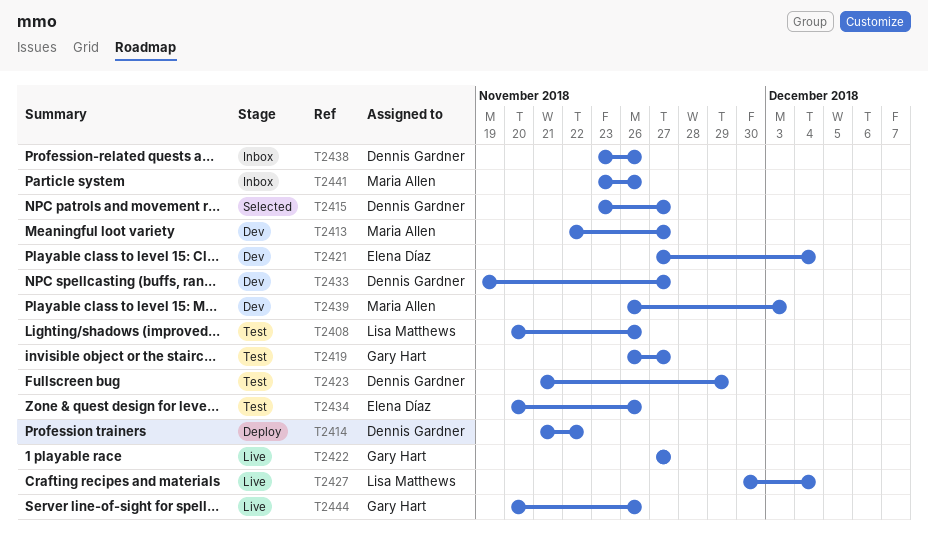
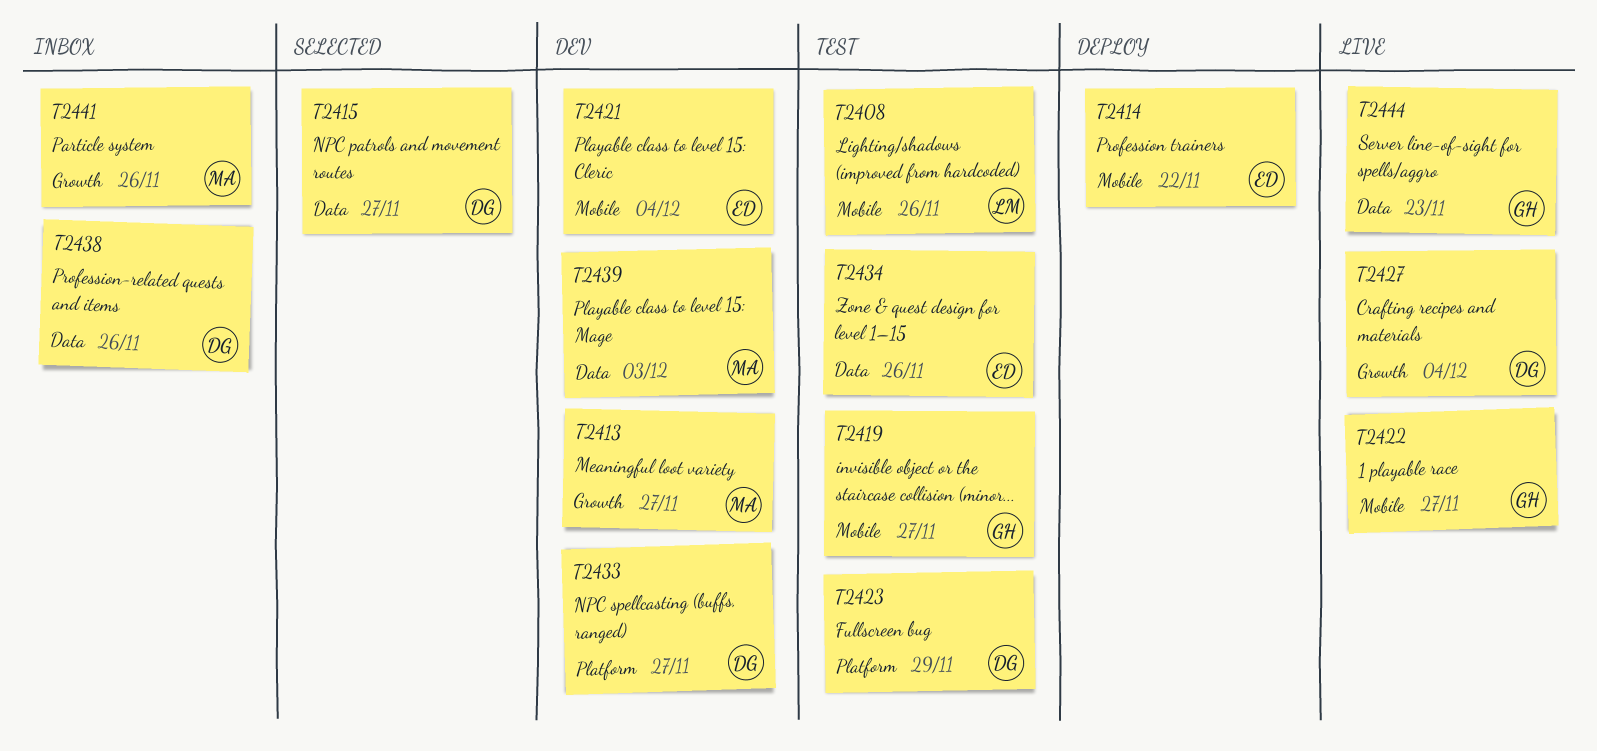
T2414, owner: Dennis Gardner -> Elena Díaz
T2427, owner: Lisa Matthews -> Dennis Gardner
T2444, due: Nov 26 -> Nov 23

